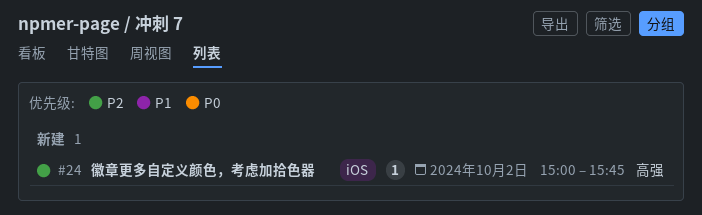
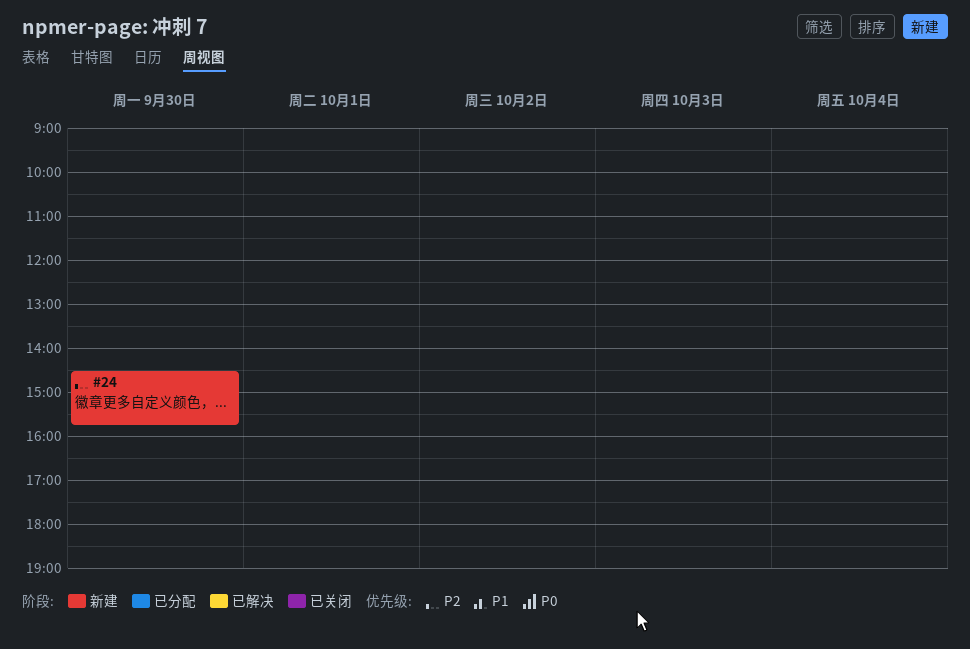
#24, day: Oct 2 -> Sep 30
#24, begins: 15:00 -> 14:30

